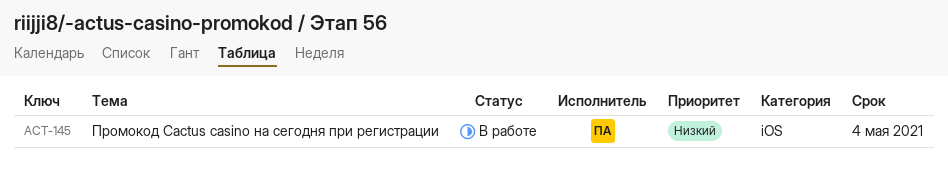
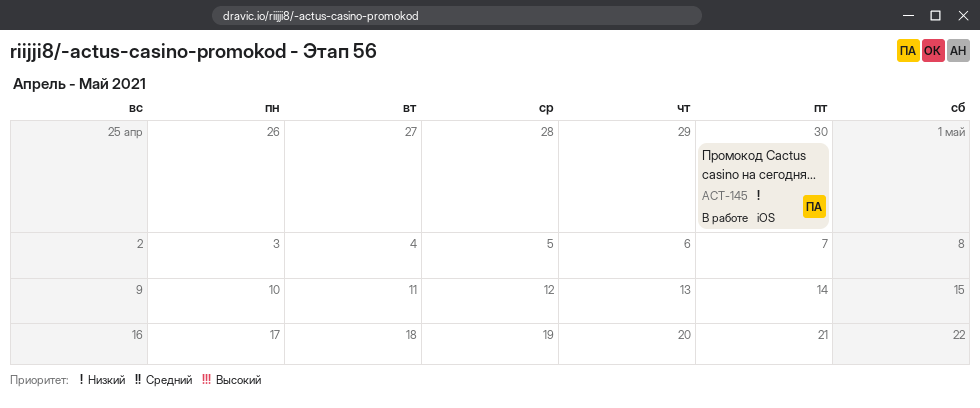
ACT-145, due: May 4 -> Apr 30

